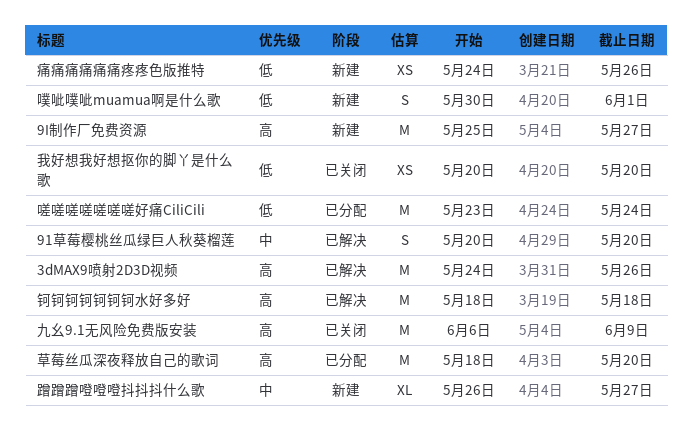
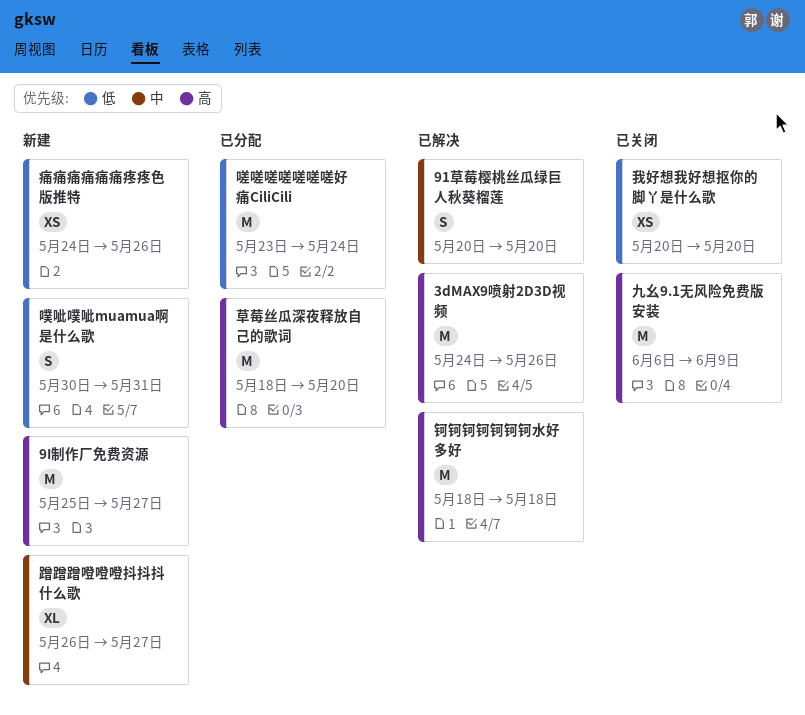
噗呲噗呲muamua啊是什么歌, due: Jun 1 -> May 31

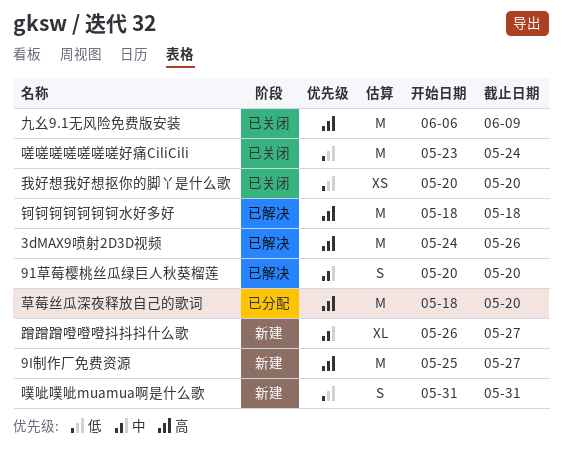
嗟嗟嗟嗟嗟嗟嗟好痛CiliCili, status: 已分配 -> 已关闭
噗呲噗呲muamua啊是什么歌, start: May 30 -> May 31
痛痛痛痛痛痛疼疼色版推特: present -> none

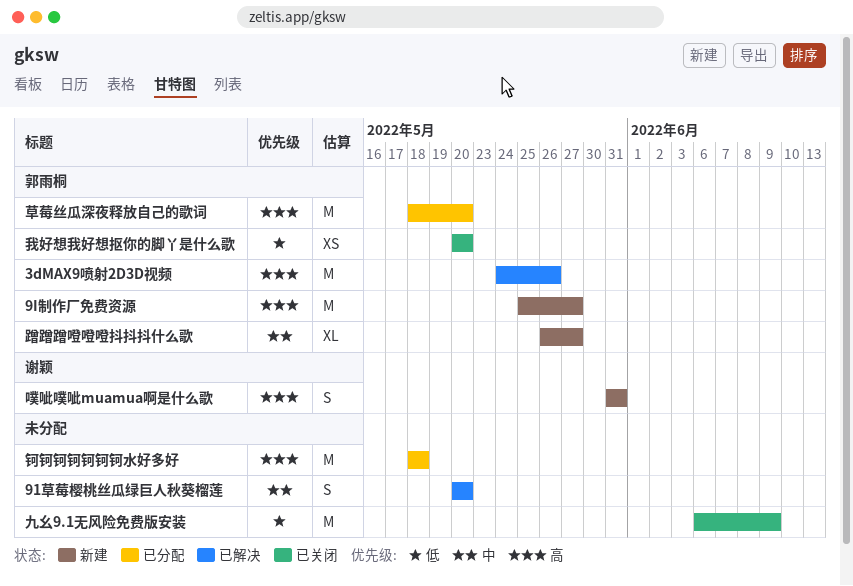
九幺9.1无风险免费版安装, priority: 高 -> 低
嗟嗟嗟嗟嗟嗟嗟好痛CiliCili: present -> none
噗呲噗呲muamua啊是什么歌, priority: 低 -> 高
钶钶钶钶钶钶钶水好多好, status: 已解决 -> 已分配

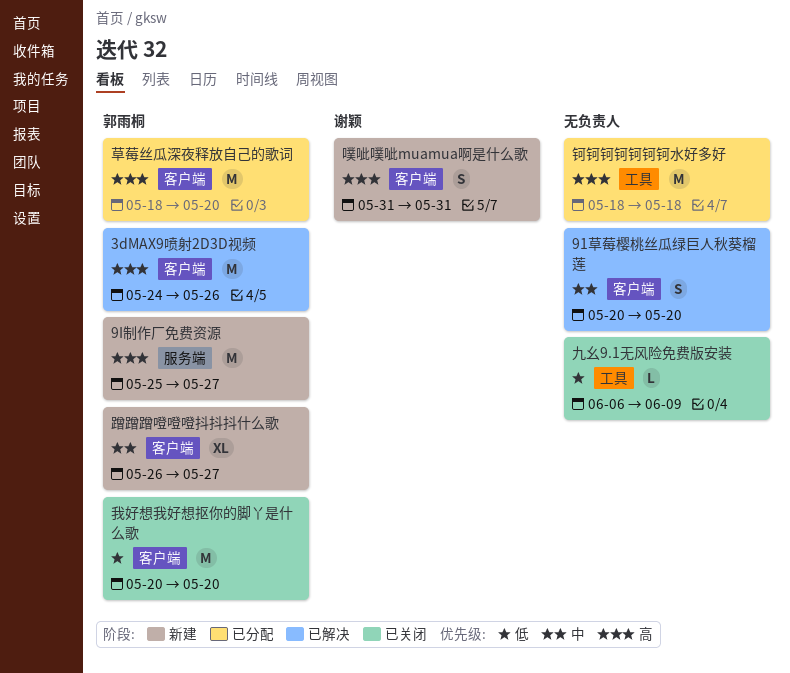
九幺9.1无风险免费版安装, estimate: M -> L
我好想我好想抠你的脚丫是什么歌, estimate: XS -> M

